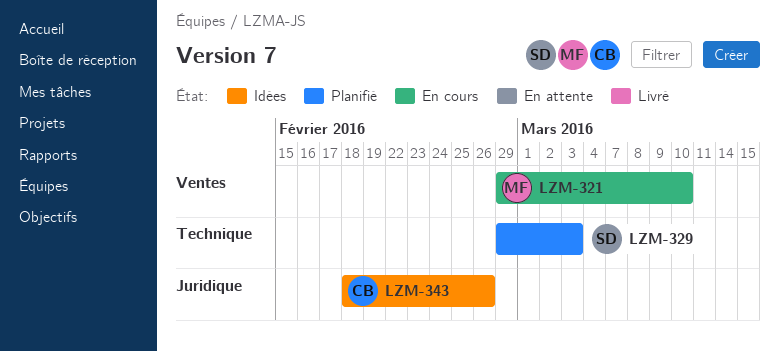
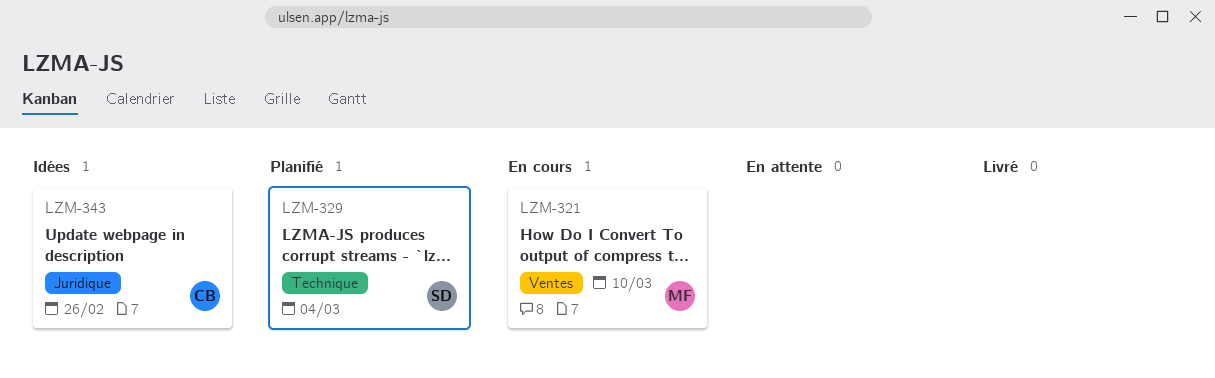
LZM-329, due: Mar 3 -> Mar 4

